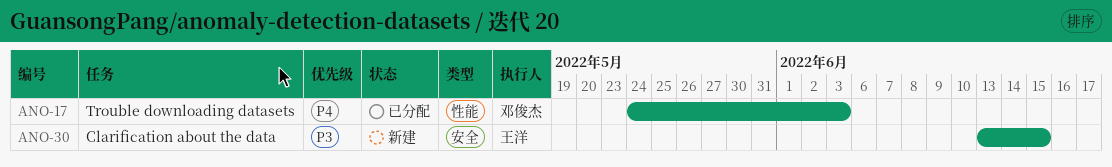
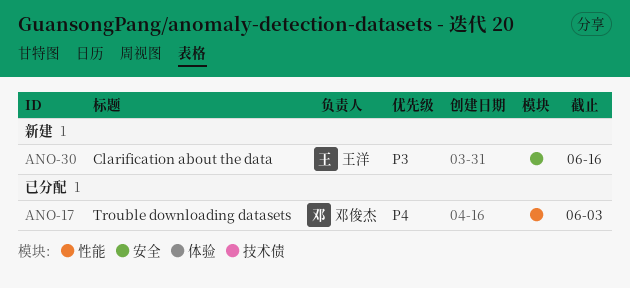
ANO-30, due: Jun 15 -> Jun 16

